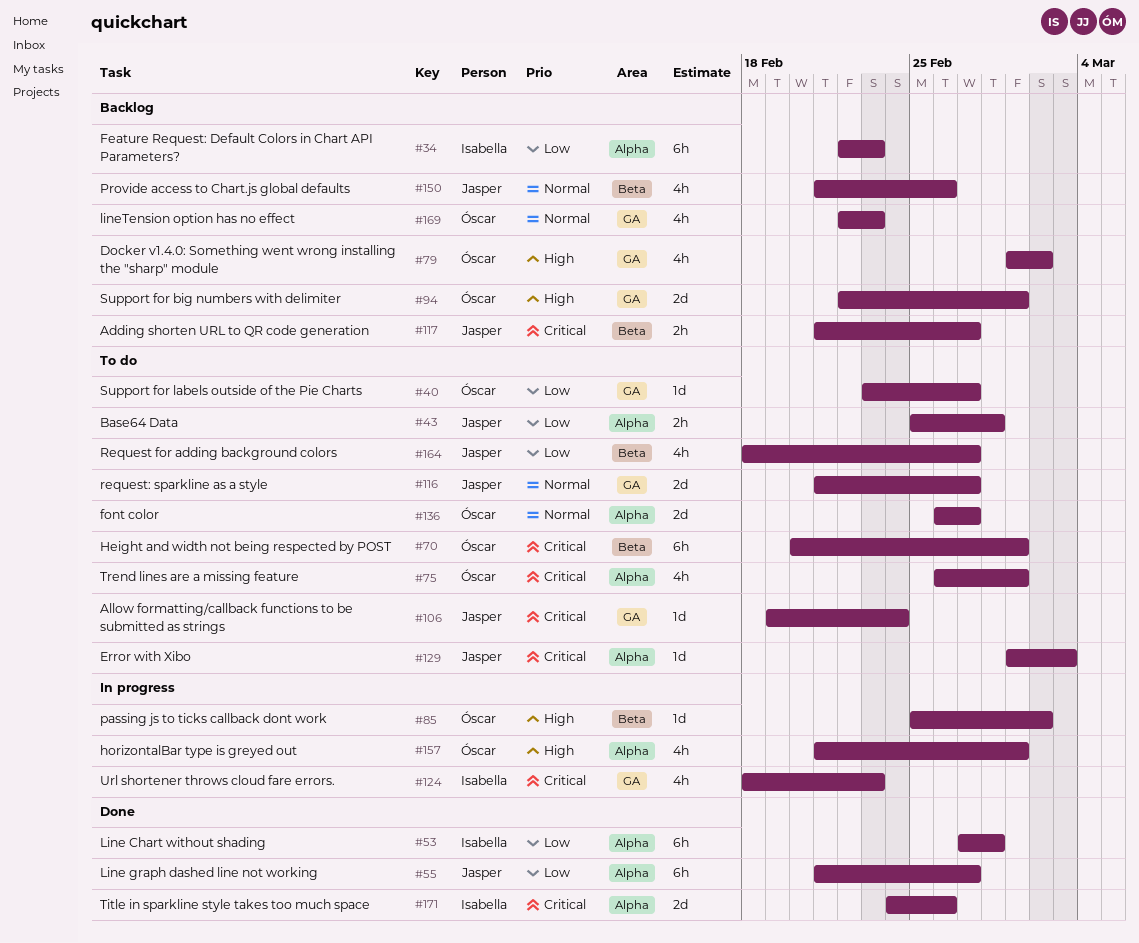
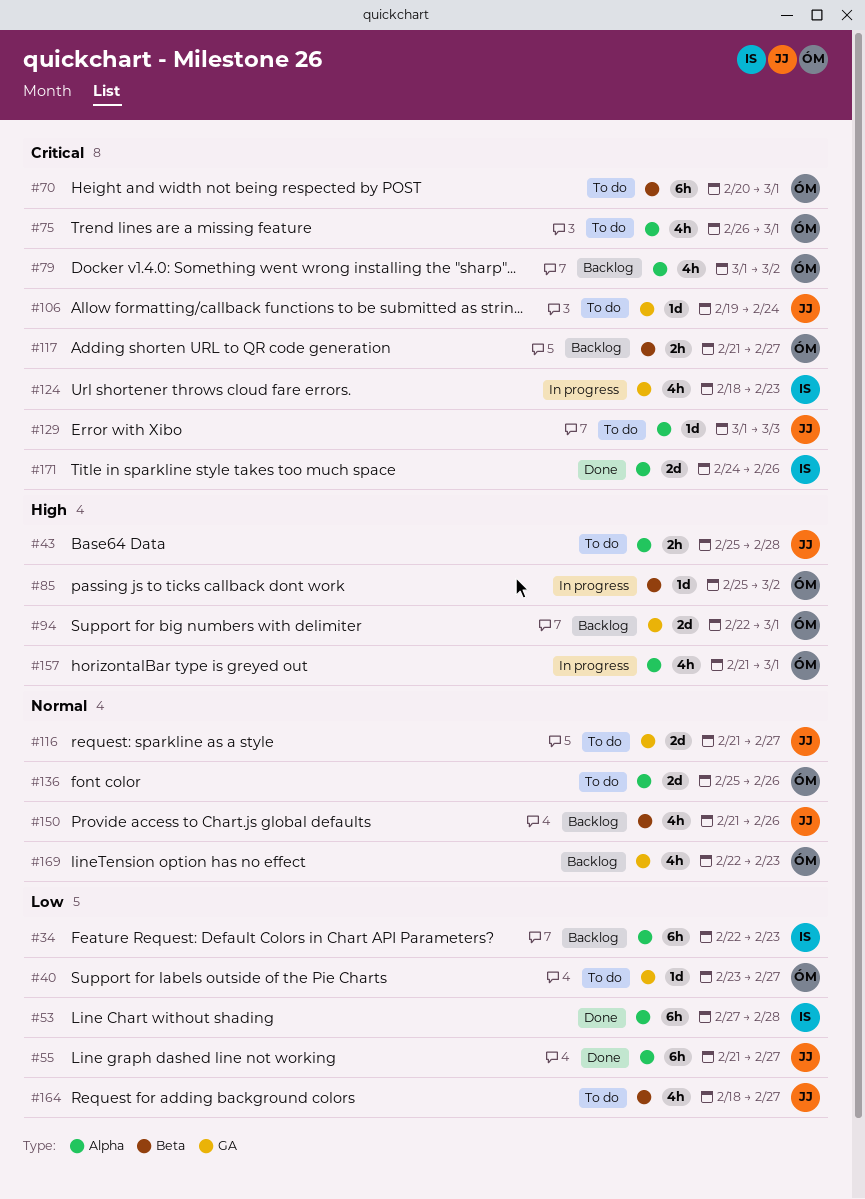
#43, priority: Low -> High
#79, priority: High -> Critical
#79, label: GA -> Alpha
#117, owner: Jasper -> Óscar
#136, start: Feb 26 -> Feb 25
#136, due: Feb 27 -> Feb 26

